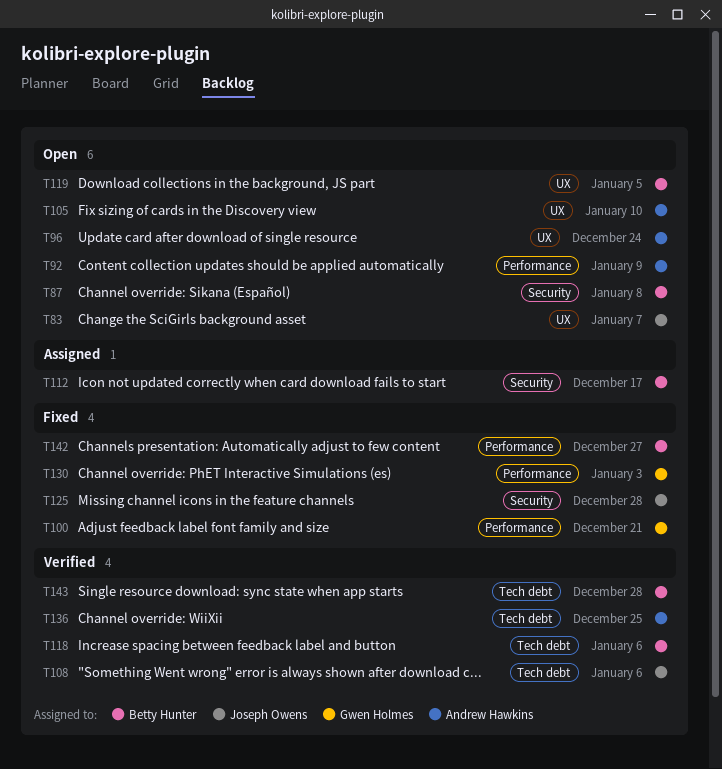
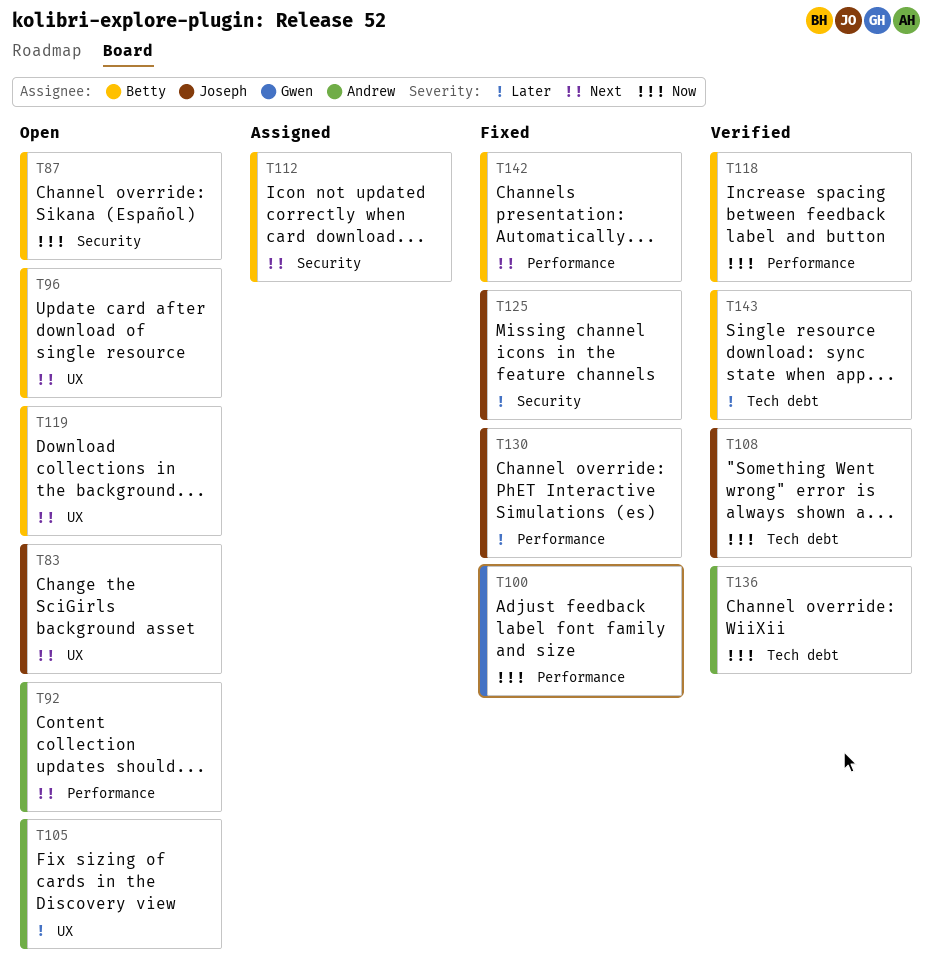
T96, owner: Andrew Hawkins -> Betty Hunter
T118, label: Tech debt -> Performance
T130, owner: Gwen Holmes -> Joseph Owens

